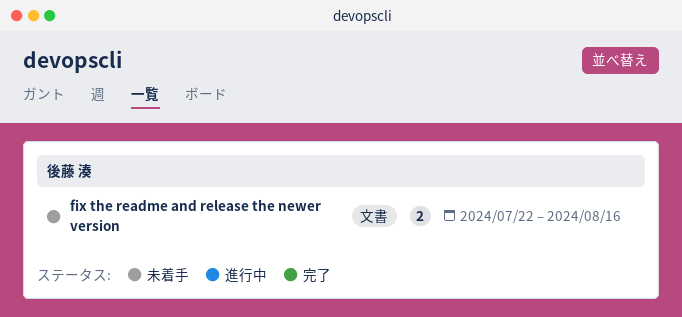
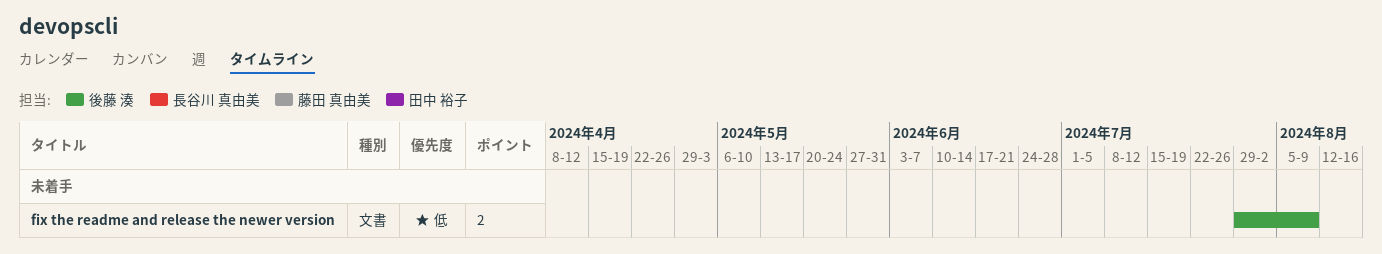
fix the readme and release the newer version, start: Jul 22 -> Jul 29
fix the readme and release the newer version, due: Aug 16 -> Aug 9

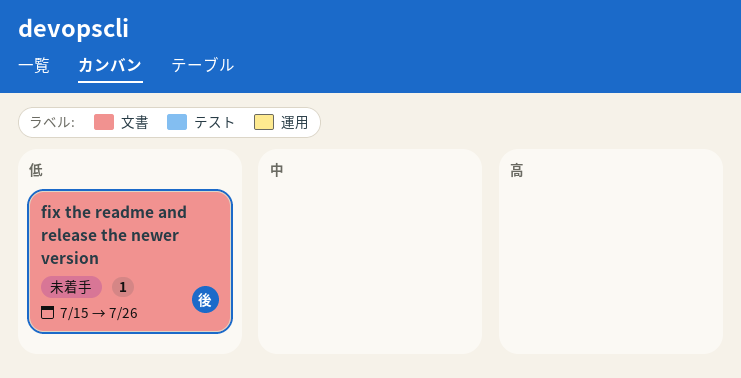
fix the readme and release the newer version, estimate: 2 -> 1
fix the readme and release the newer version, start: Jul 29 -> Jul 15
fix the readme and release the newer version, due: Aug 9 -> Jul 26

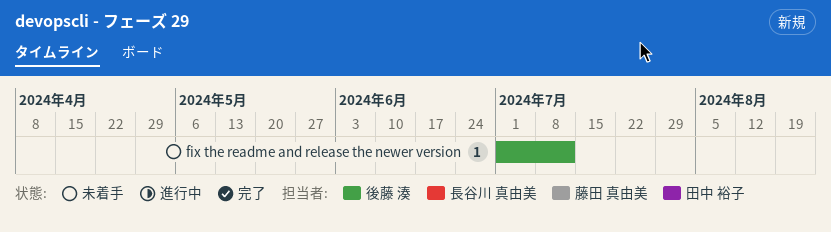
fix the readme and release the newer version, start: Jul 15 -> Jul 1
fix the readme and release the newer version, due: Jul 26 -> Jul 12

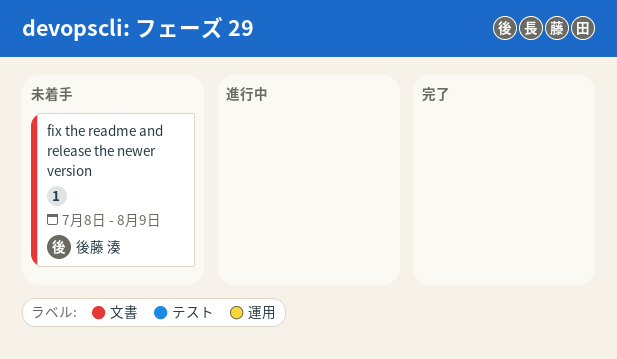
fix the readme and release the newer version, start: Jul 1 -> Jul 8
fix the readme and release the newer version, due: Jul 12 -> Aug 9

